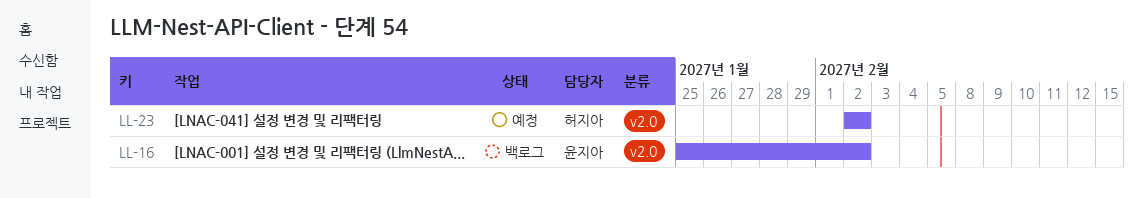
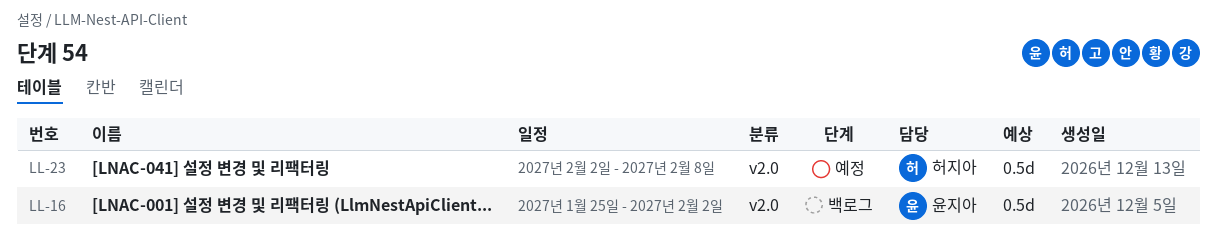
LL-23, due: Feb 2 -> Feb 8

